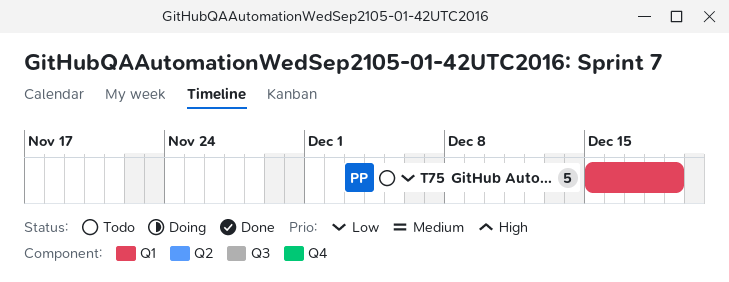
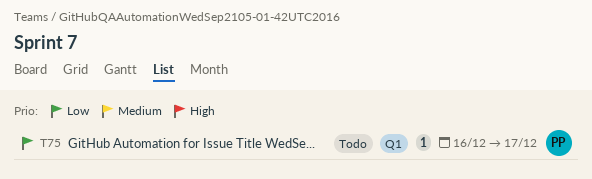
T75, estimate: 5 -> 1
T75, start: Dec 15 -> Dec 16
T75, due: Dec 19 -> Dec 17

